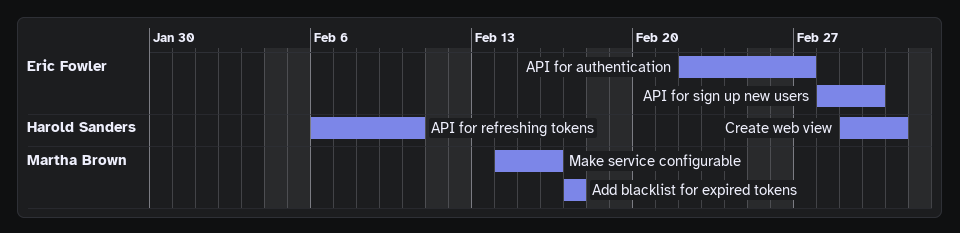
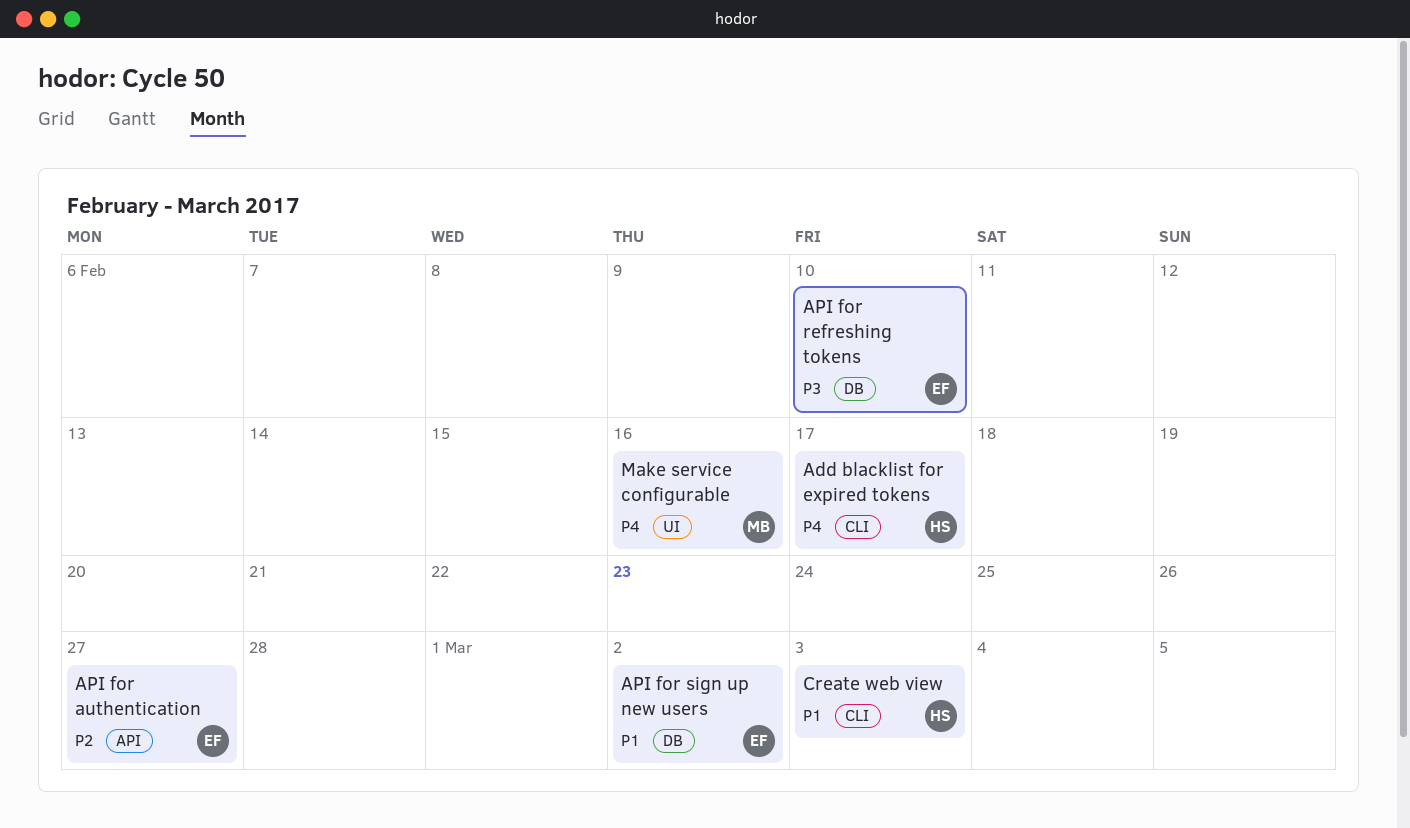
Add blacklist for expired tokens, owner: Martha Brown -> Harold Sanders
API for refreshing tokens, owner: Harold Sanders -> Eric Fowler

